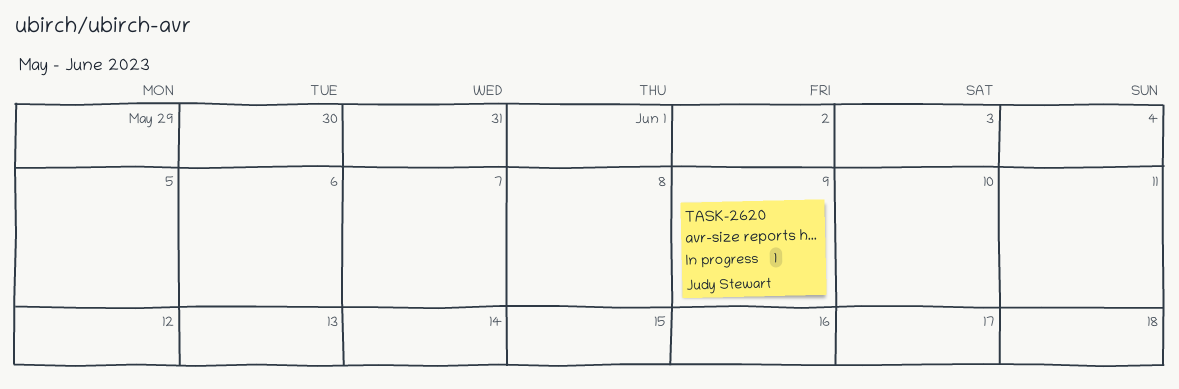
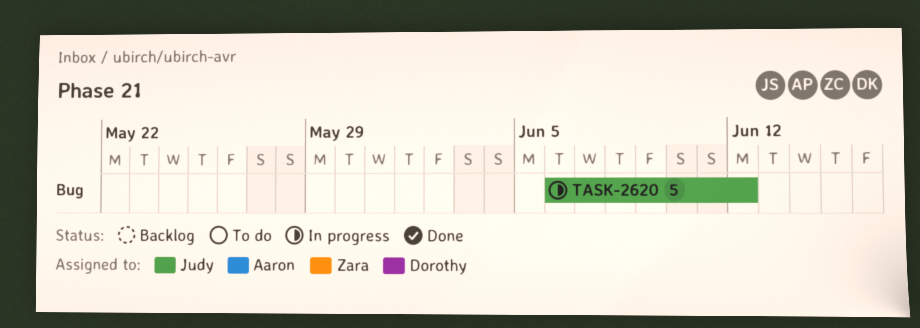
TASK-2620, estimate: 1 -> 5
TASK-2620, due: Jun 9 -> Jun 12

